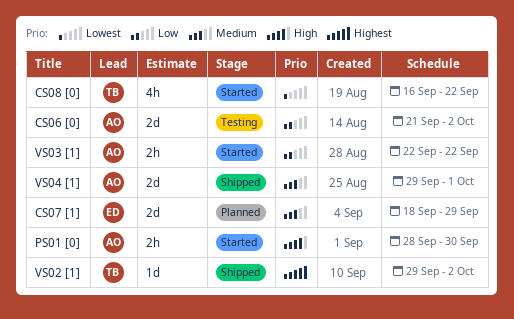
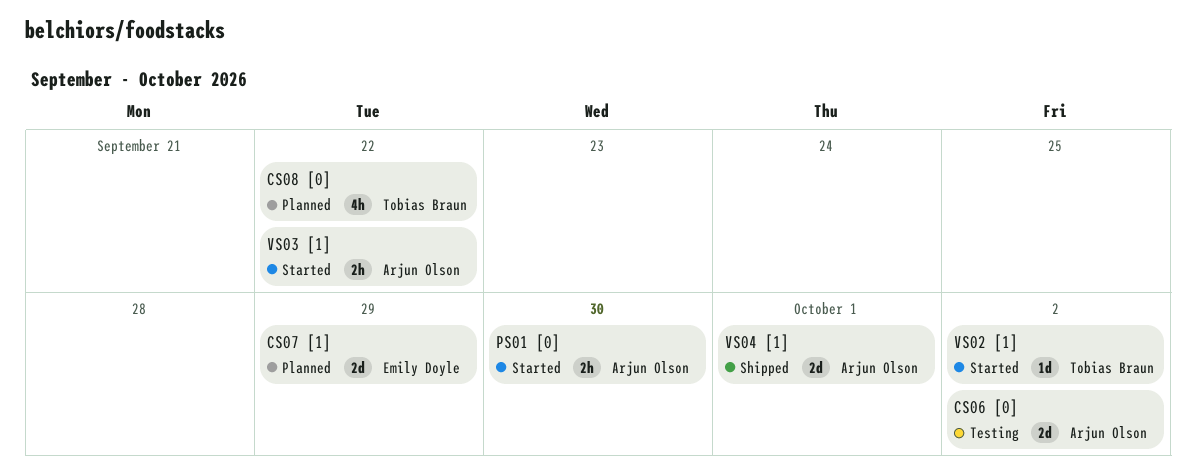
CS08 [0], status: Started -> Planned
VS02 [1], status: Shipped -> Started

